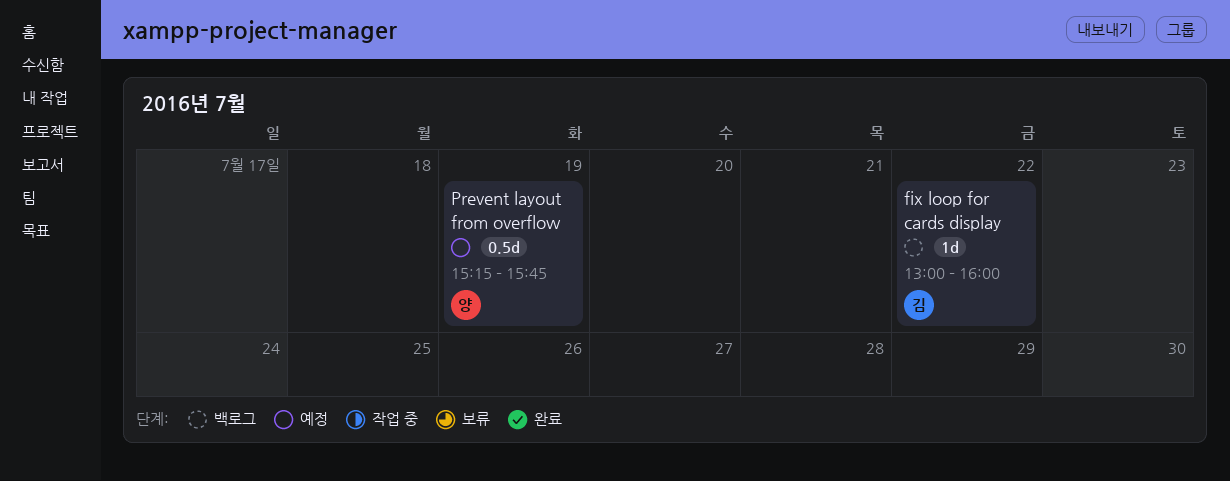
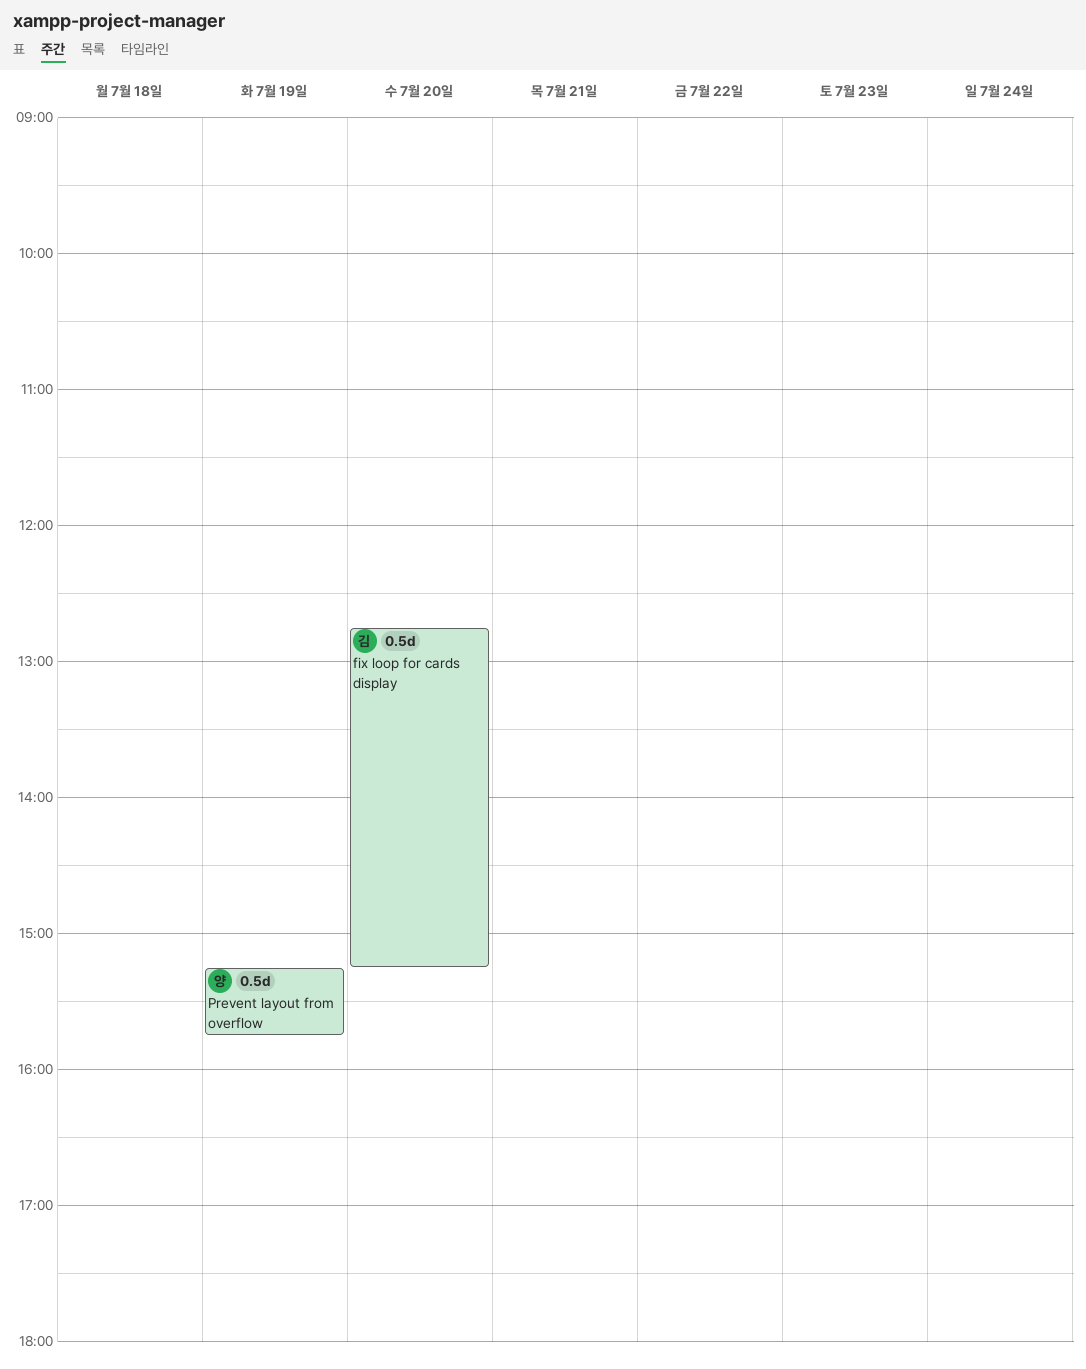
fix loop for cards display, estimate: 1d -> 0.5d
fix loop for cards display, day: Jul 22 -> Jul 20
fix loop for cards display, begins: 13:00 -> 12:45
fix loop for cards display, ends: 16:00 -> 15:15

